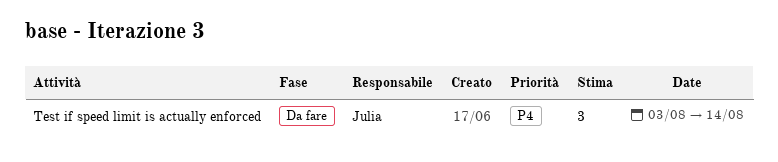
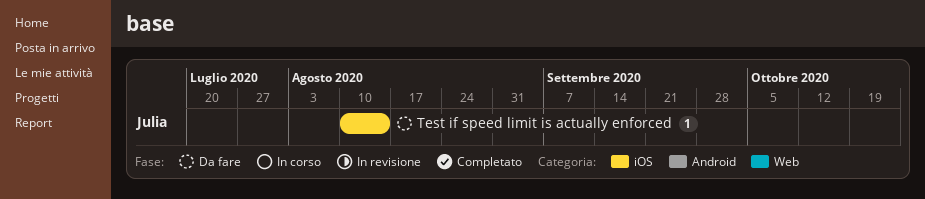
Test if speed limit is actually enforced, estimate: 3 -> 1
Test if speed limit is actually enforced, start: Aug 3 -> Aug 10

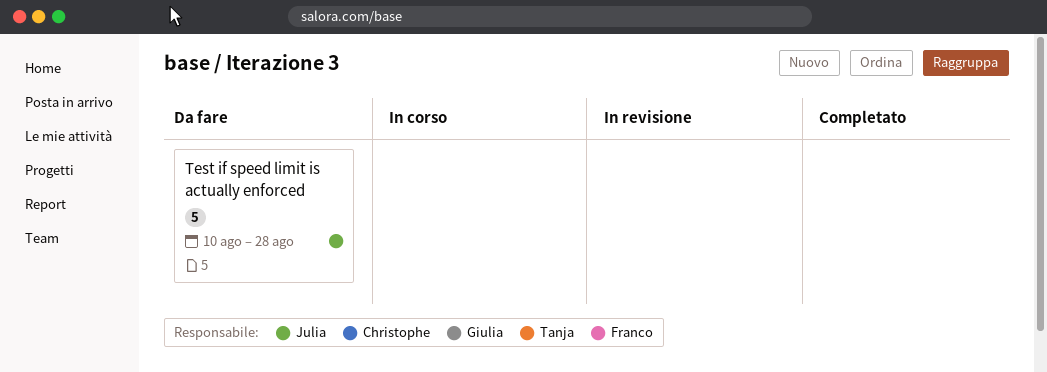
Test if speed limit is actually enforced, estimate: 1 -> 5
Test if speed limit is actually enforced, due: Aug 14 -> Aug 28

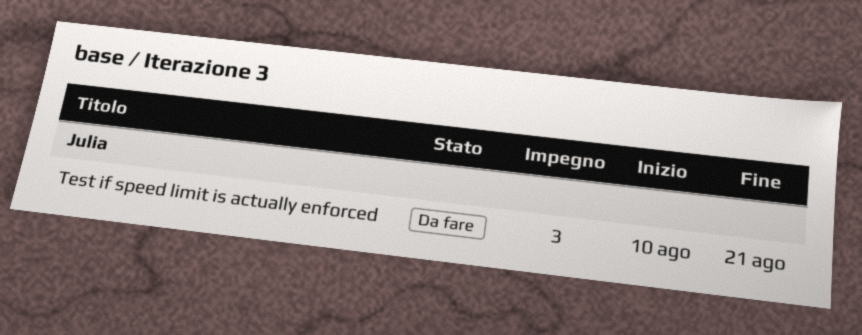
Test if speed limit is actually enforced, estimate: 5 -> 3
Test if speed limit is actually enforced, due: Aug 28 -> Aug 21

